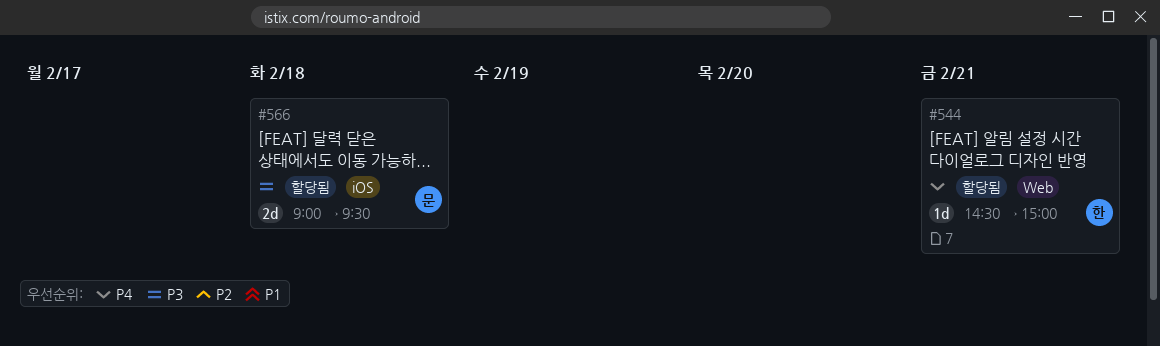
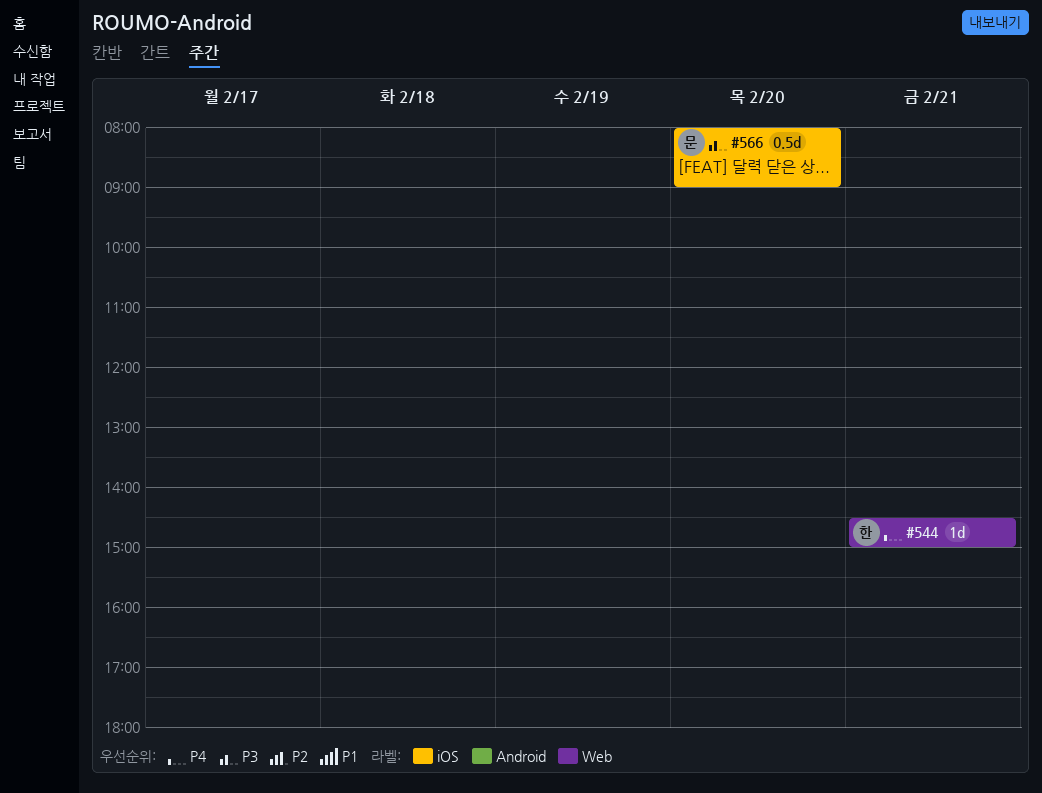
#566, estimate: 2d -> 0.5d
#566, day: Feb 18 -> Feb 20
#566, begins: 09:00 -> 08:00
#566, ends: 09:30 -> 09:00

